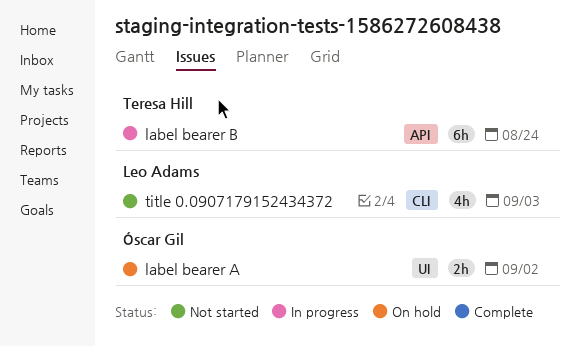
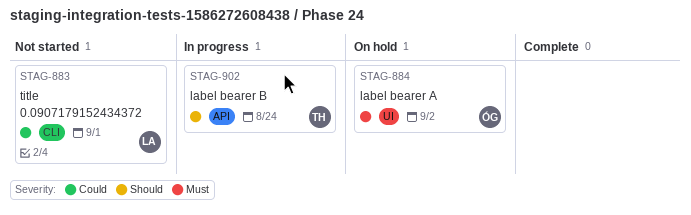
title 0.0907179152434372, due: Sep 3 -> Sep 1

